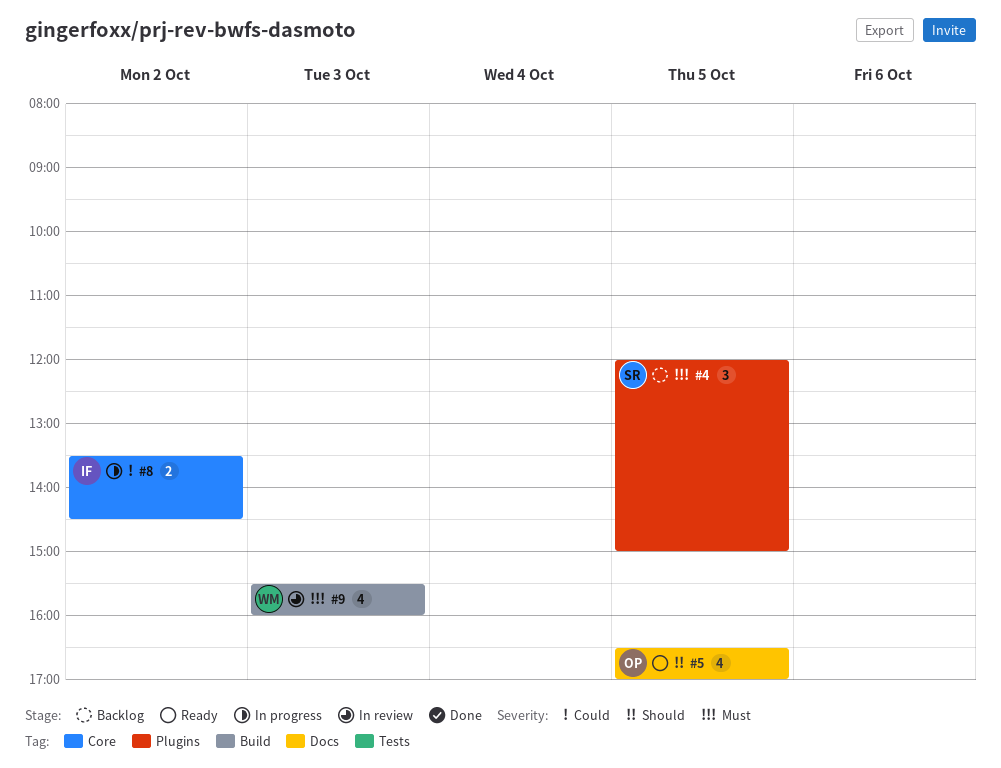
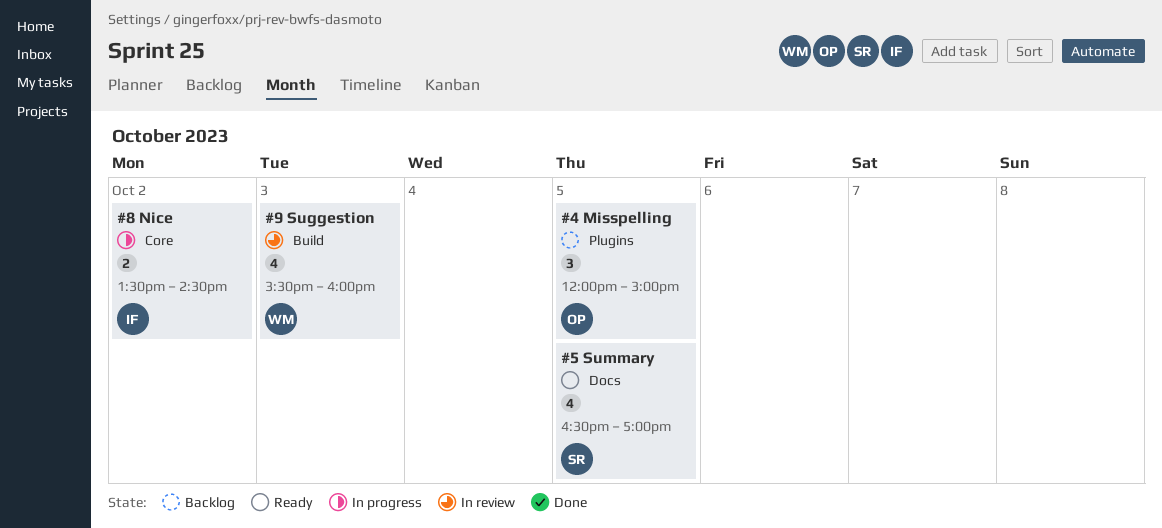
#4, owner: SR -> OP
#5, owner: OP -> SR

